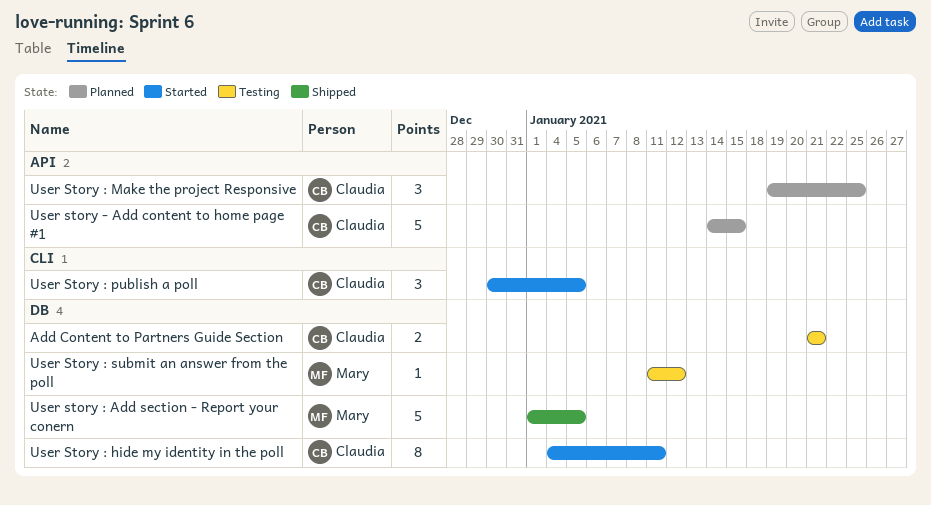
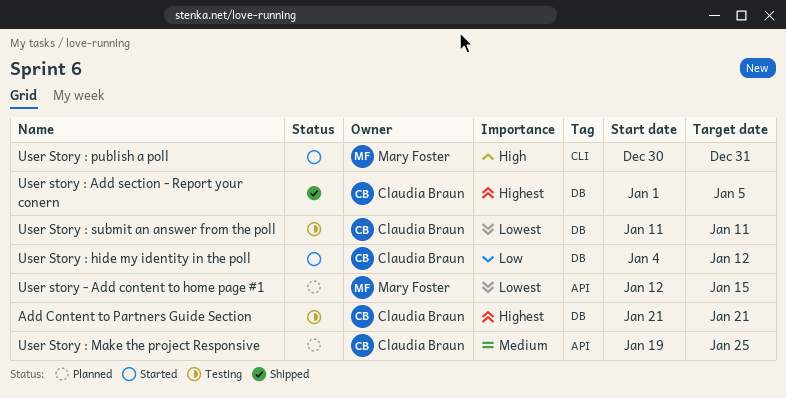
User story - Add content to home page #1, owner: Claudia Braun -> Mary Foster
User story - Add content to home page #1, start: Jan 14 -> Jan 12
User story : Add section - Report your conern, owner: Mary Foster -> Claudia Braun
User Story : hide my identity in the poll, due: Jan 11 -> Jan 12
User Story : publish a poll, owner: Claudia Braun -> Mary Foster
User Story : publish a poll, due: Jan 5 -> Dec 31
User Story : submit an answer from the poll, owner: Mary Foster -> Claudia Braun
User Story : submit an answer from the poll, due: Jan 12 -> Jan 11

